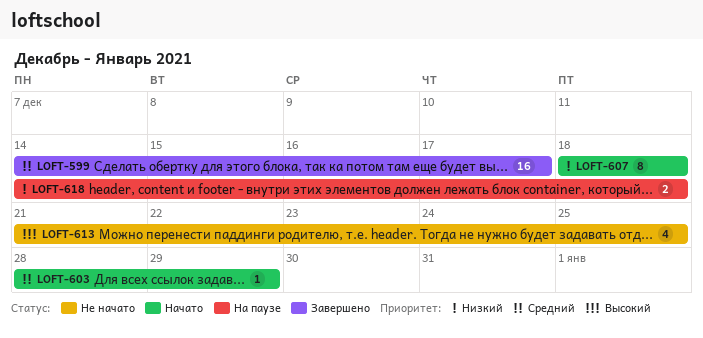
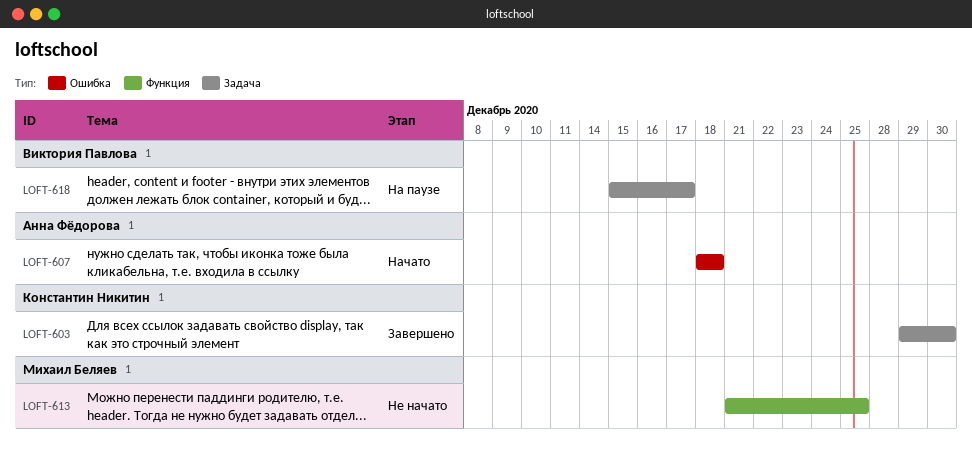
LOFT-599: present -> none
LOFT-603, status: Начато -> Завершено
LOFT-603, start: Dec 28 -> Dec 29
LOFT-603, due: Dec 29 -> Dec 30
LOFT-618, start: Dec 14 -> Dec 15
LOFT-618, due: Dec 18 -> Dec 17

